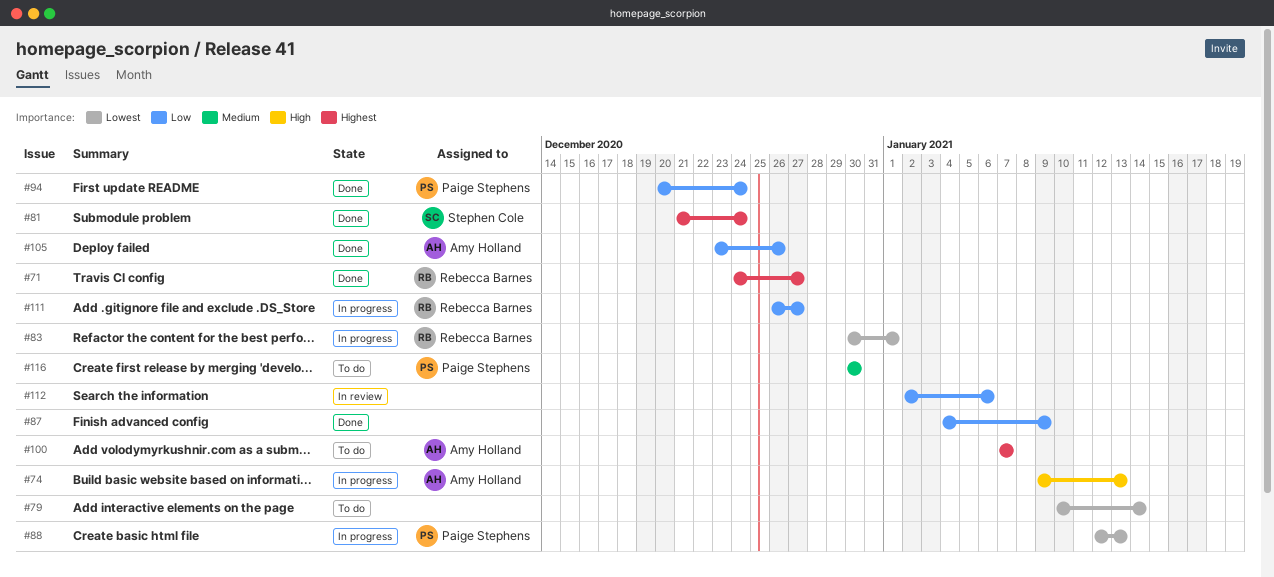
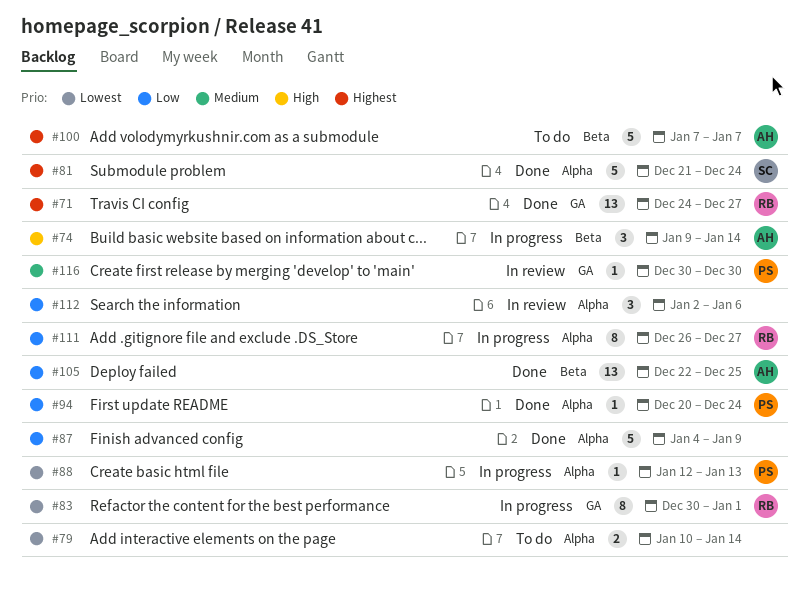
#74, due: Jan 13 -> Jan 14
#105, start: Dec 23 -> Dec 22
#105, due: Dec 26 -> Dec 25
#116, status: To do -> In review

